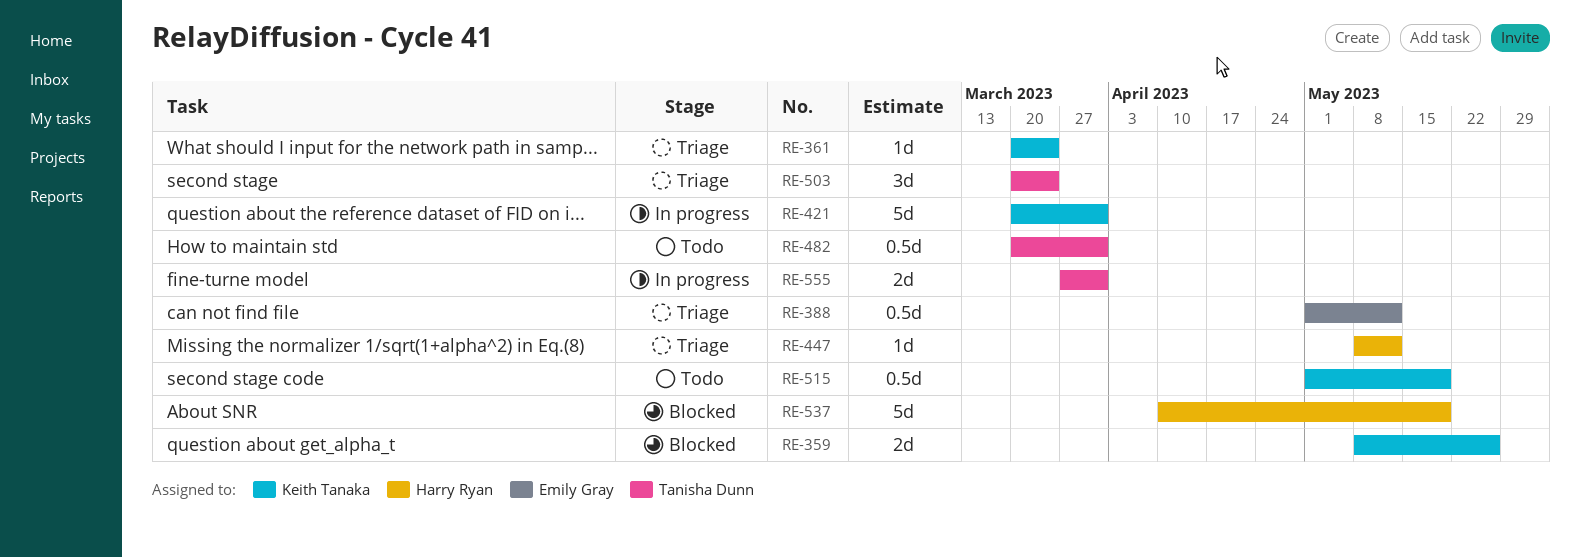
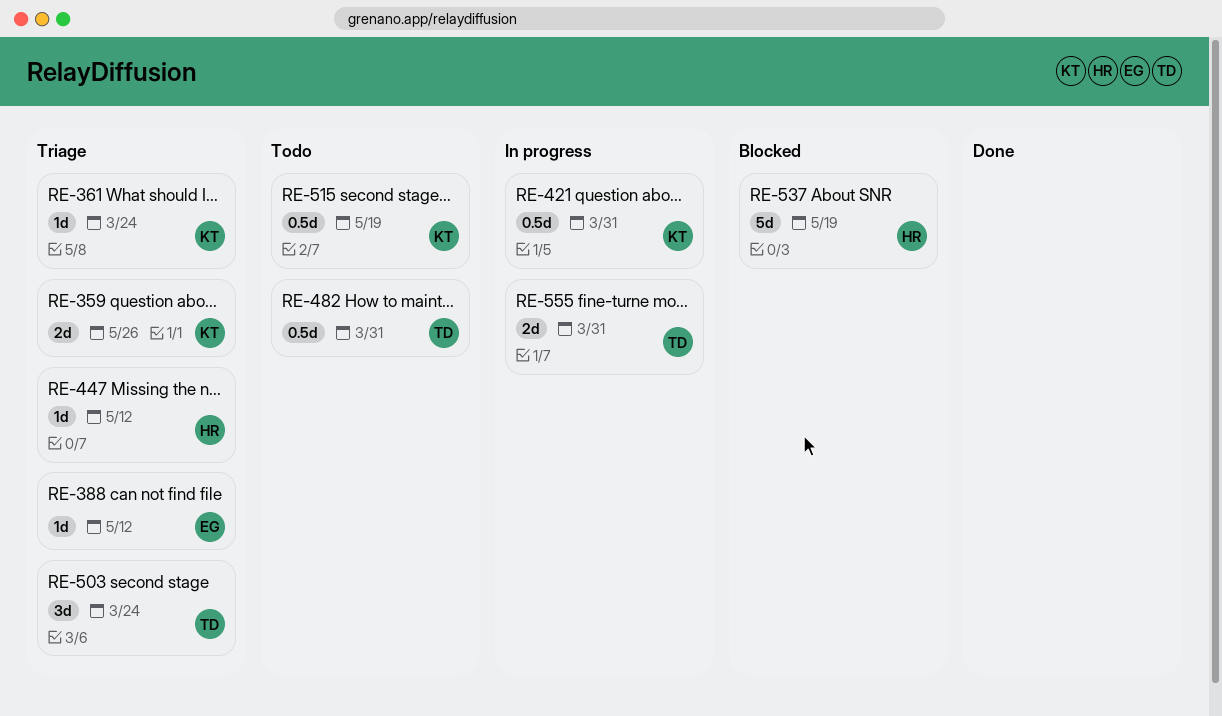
RE-359, status: Blocked -> Triage
RE-388, estimate: 0.5d -> 1d
RE-421, estimate: 5d -> 0.5d

